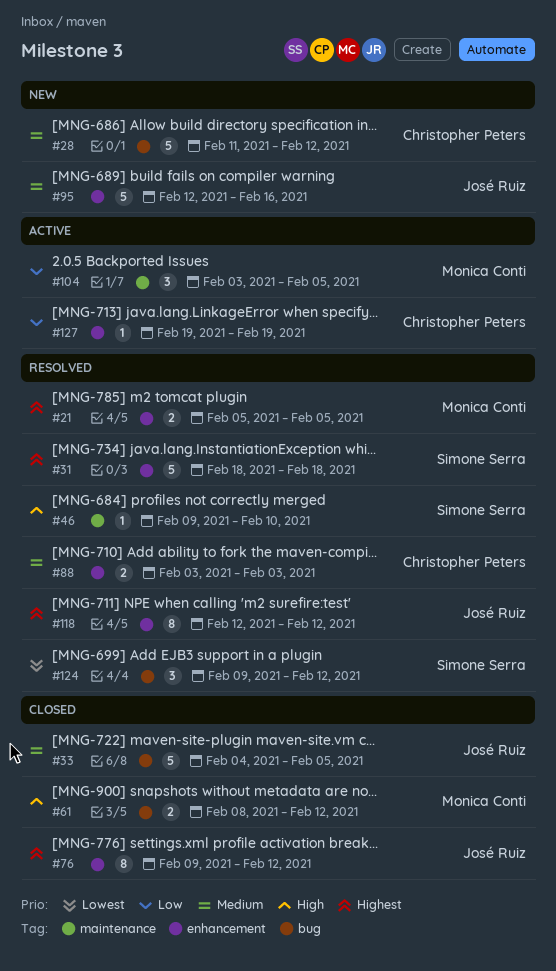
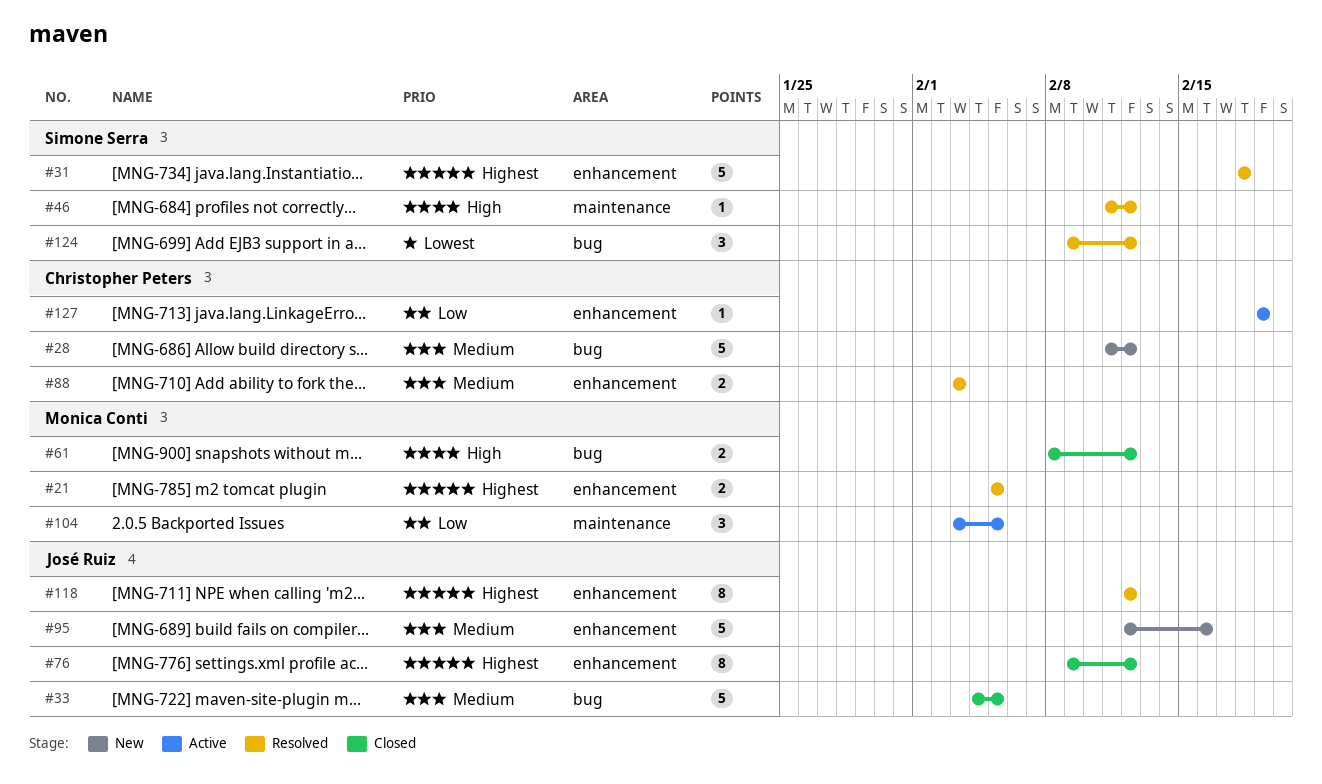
#46, start: Feb 9 -> Feb 11
#46, due: Feb 10 -> Feb 12

